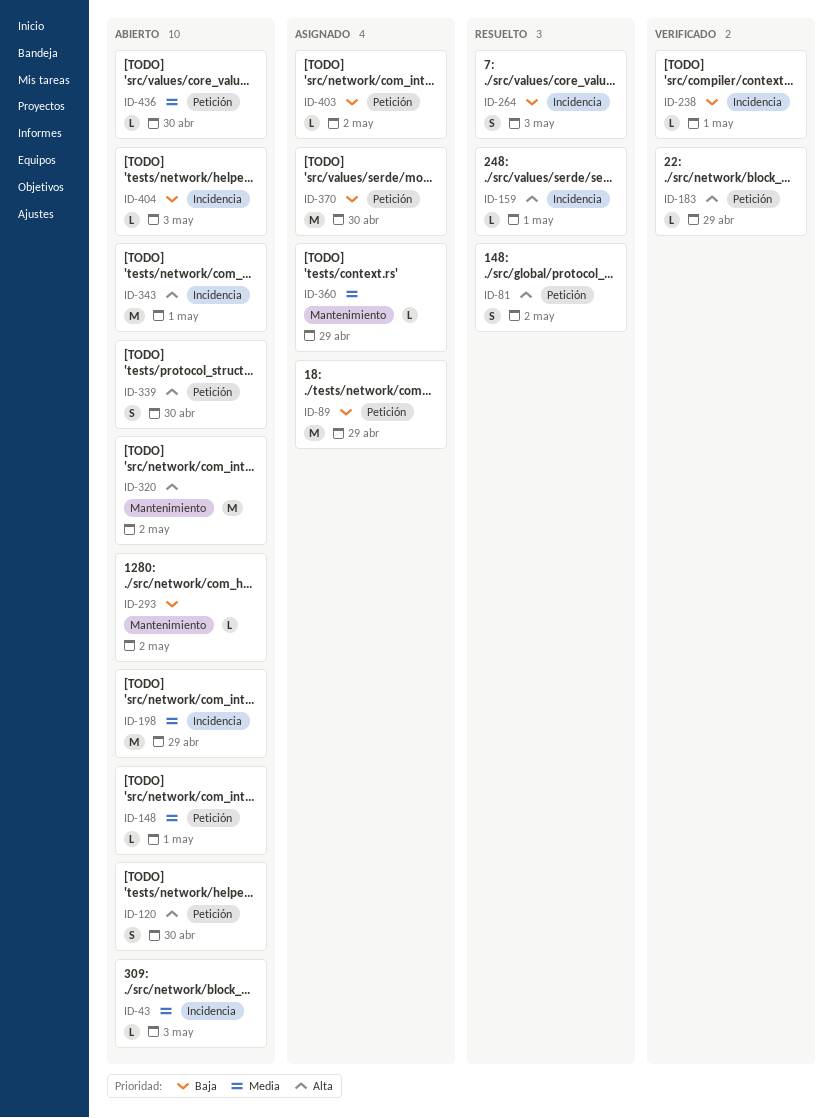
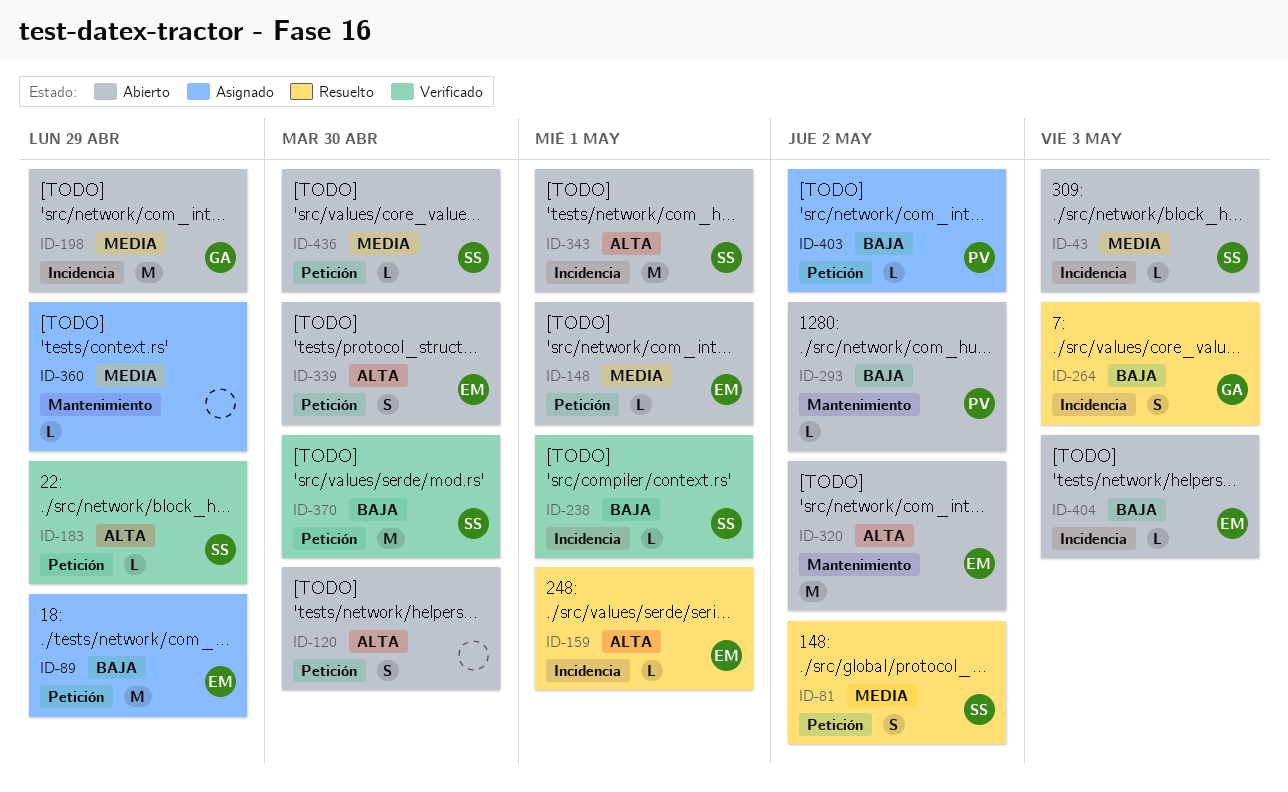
ID-81, priority: Alta -> Media
ID-370, status: Asignado -> Verificado

